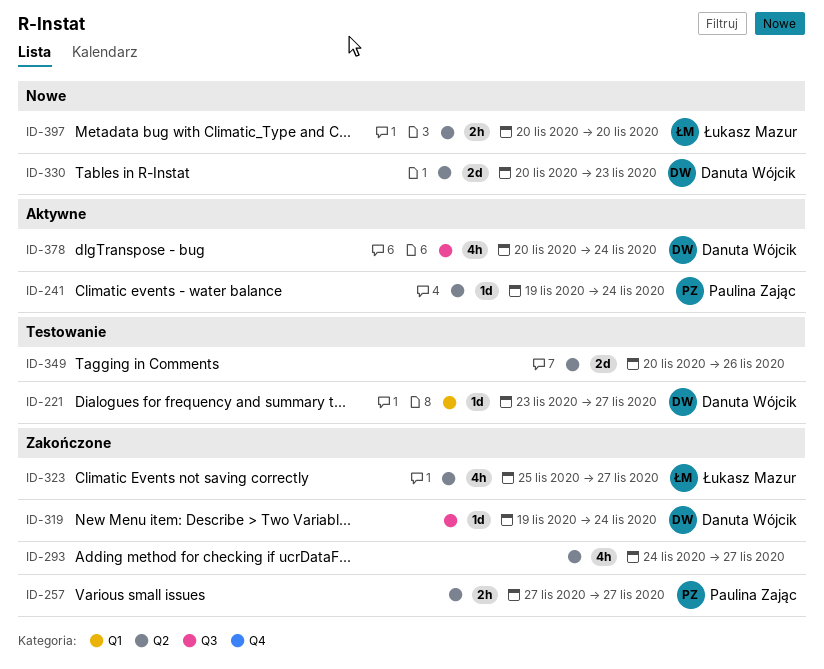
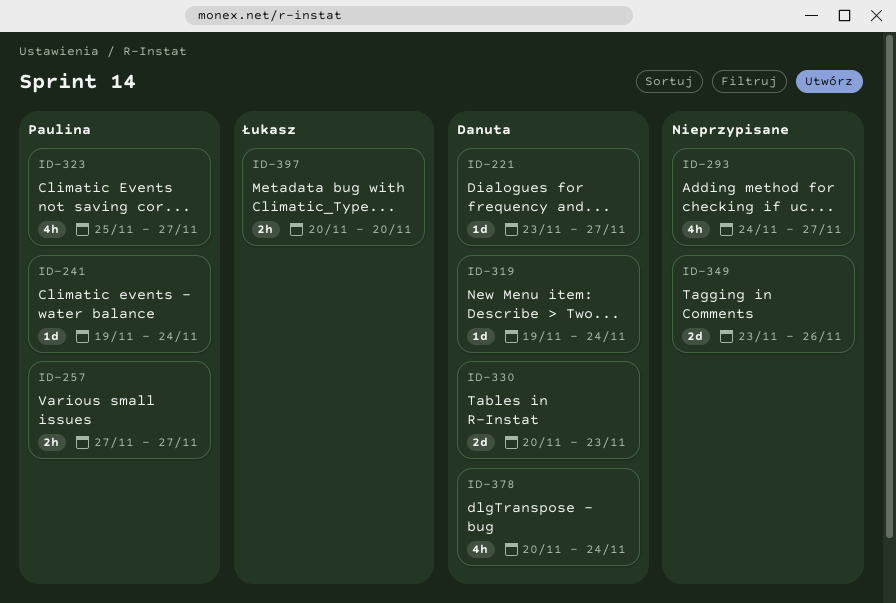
ID-323, owner: Łukasz Mazur -> Paulina Zając
ID-349, start: Nov 20 -> Nov 23

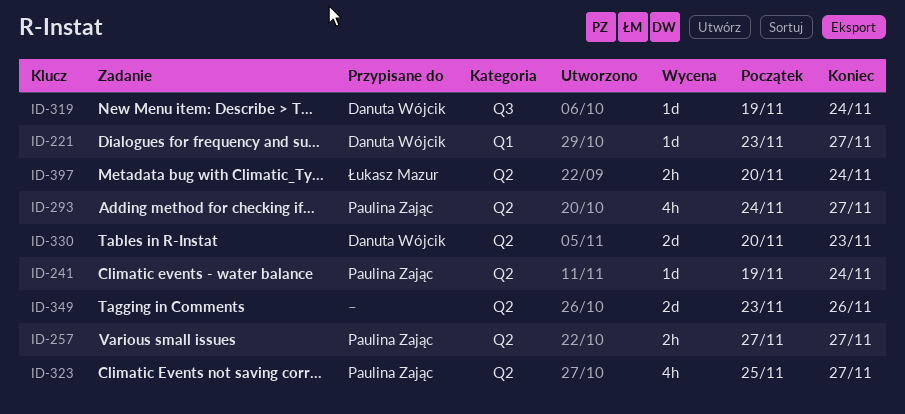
ID-293, owner: none -> Paulina Zając
ID-378: present -> none
ID-397, due: Nov 20 -> Nov 24

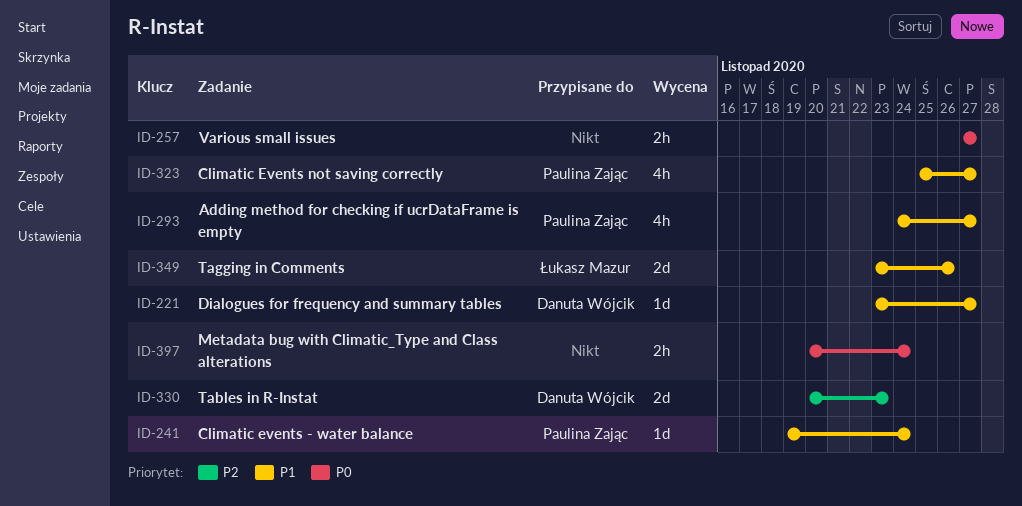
ID-257, owner: Paulina Zając -> none
ID-319: present -> none
ID-349, owner: none -> Łukasz Mazur
ID-397, owner: Łukasz Mazur -> none

